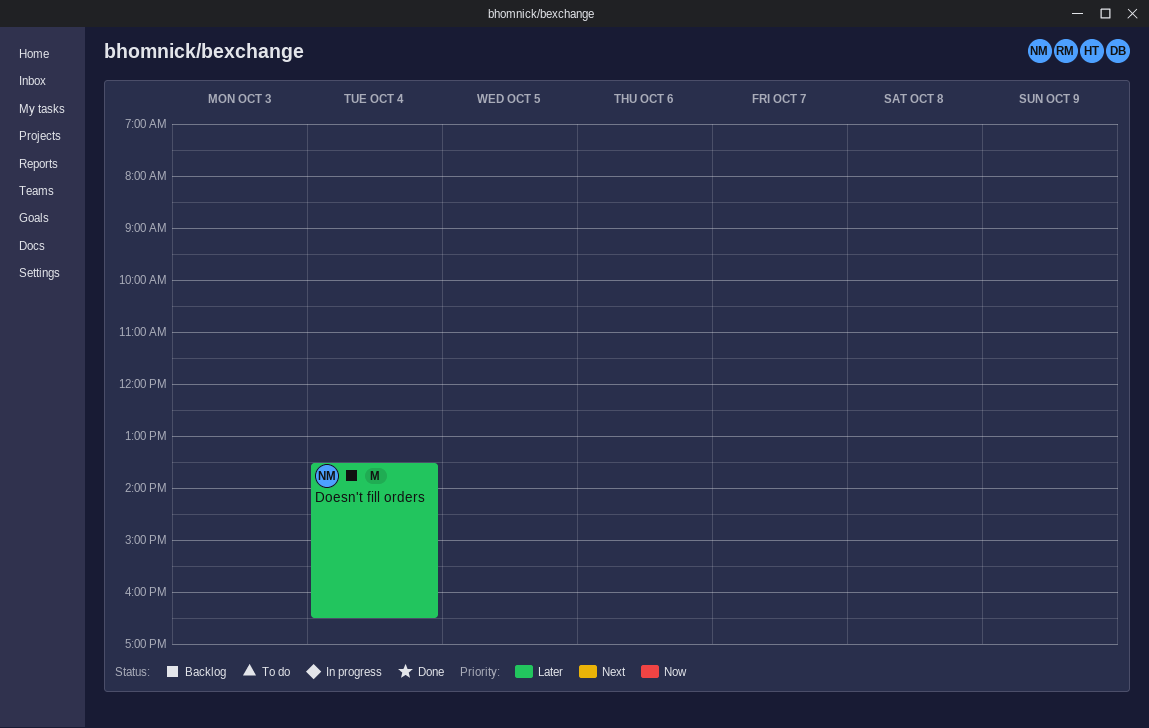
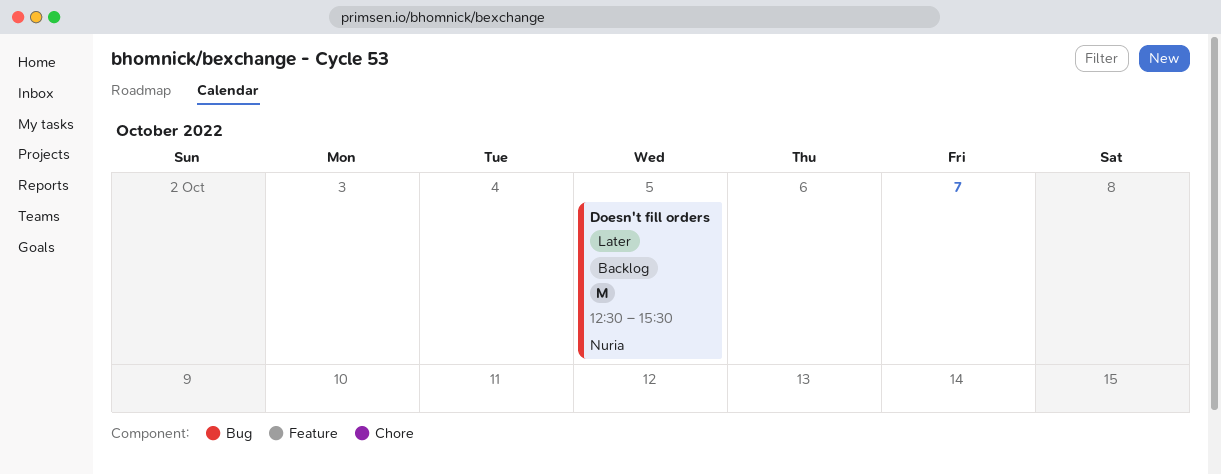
Doesn't fill orders, day: Oct 4 -> Oct 5
Doesn't fill orders, begins: 13:30 -> 12:30
Doesn't fill orders, ends: 16:30 -> 15:30

